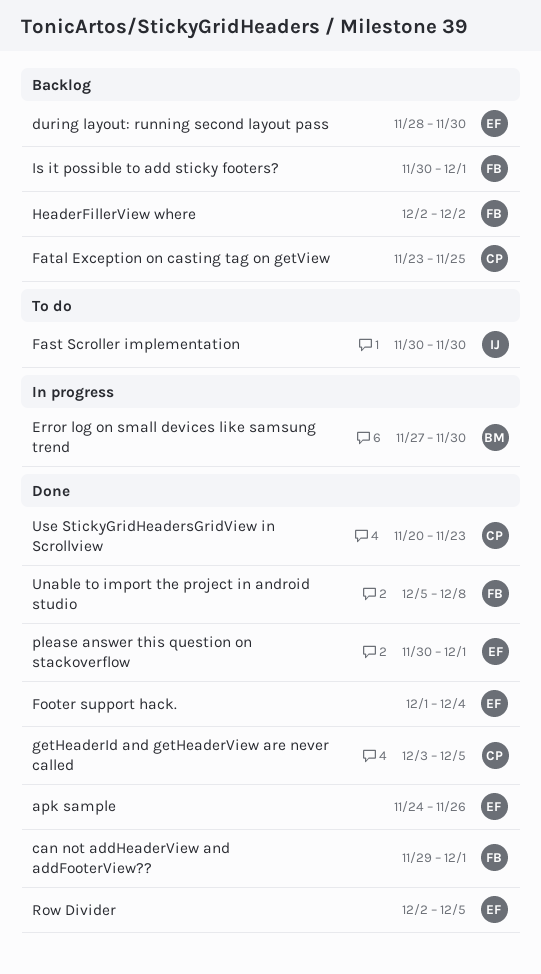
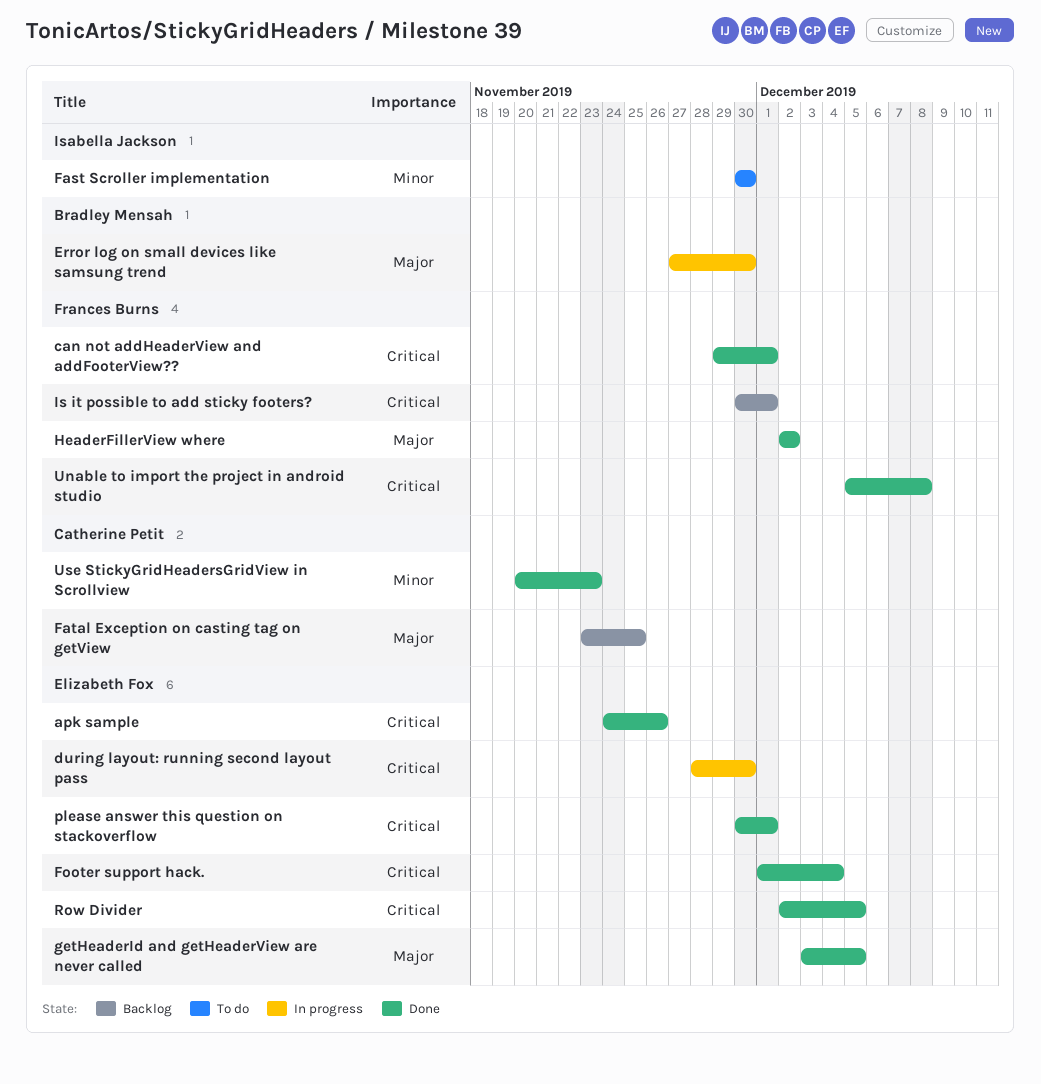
during layout: running second layout pass, status: Backlog -> In progress
getHeaderId and getHeaderView are never called, owner: Catherine Petit -> Elizabeth Fox
HeaderFillerView where, status: Backlog -> Done

